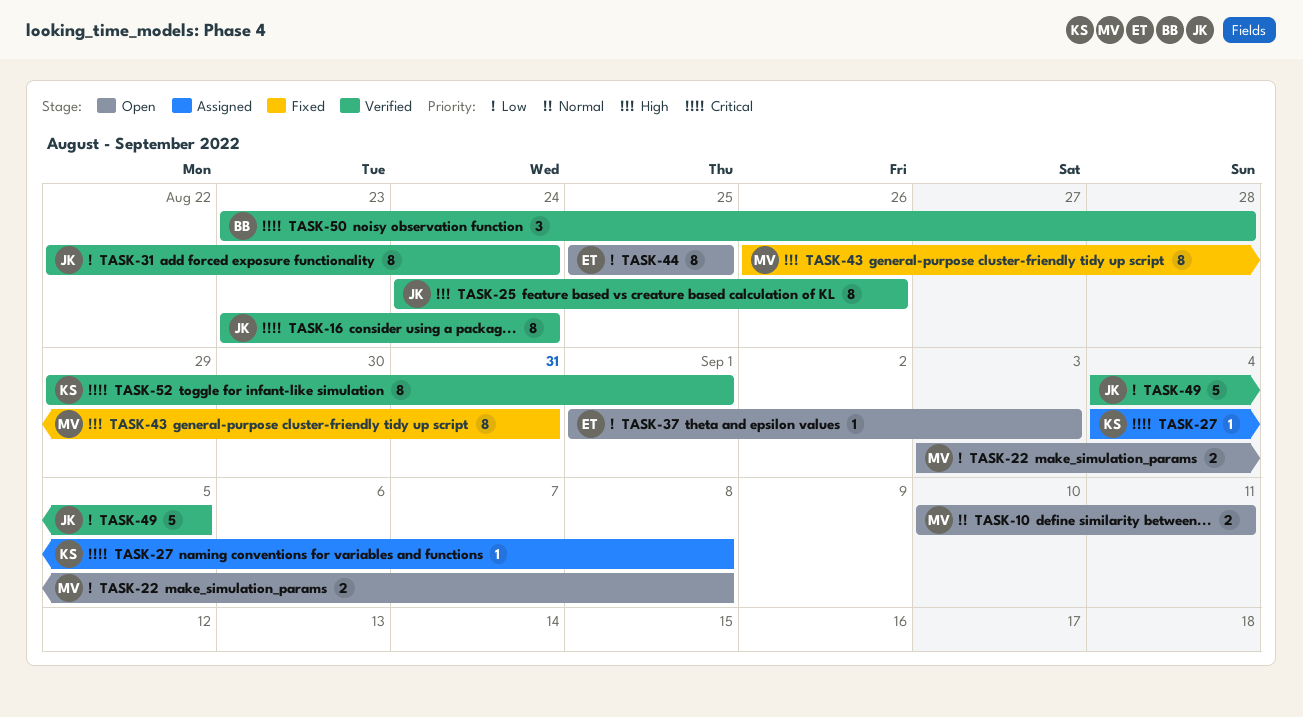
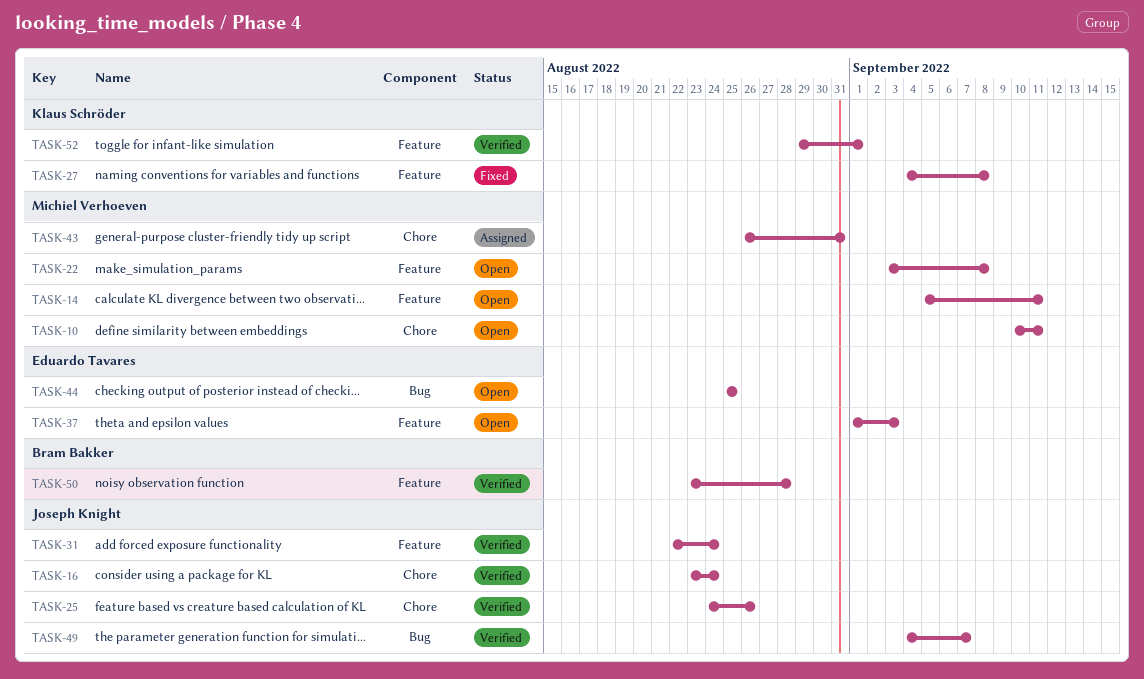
TASK-14: none -> present
TASK-27, status: Assigned -> Fixed
TASK-43, status: Fixed -> Assigned
TASK-49, due: Sep 5 -> Sep 7

